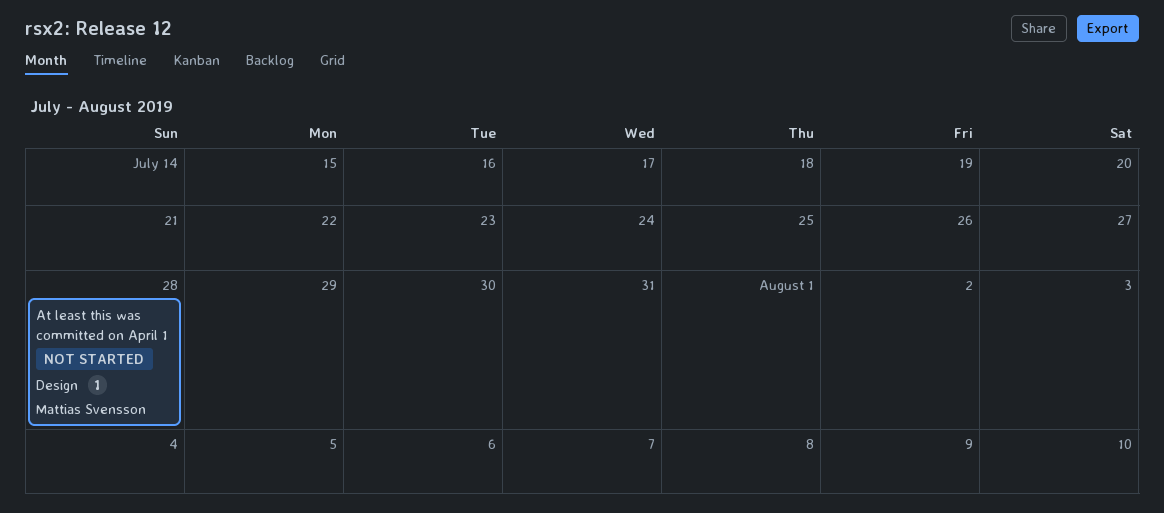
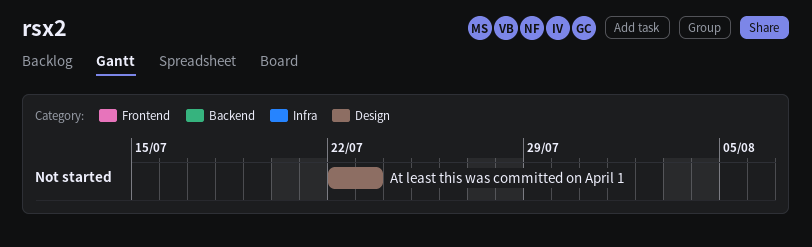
At least this was committed on April 1, due: Jul 28 -> Jul 23

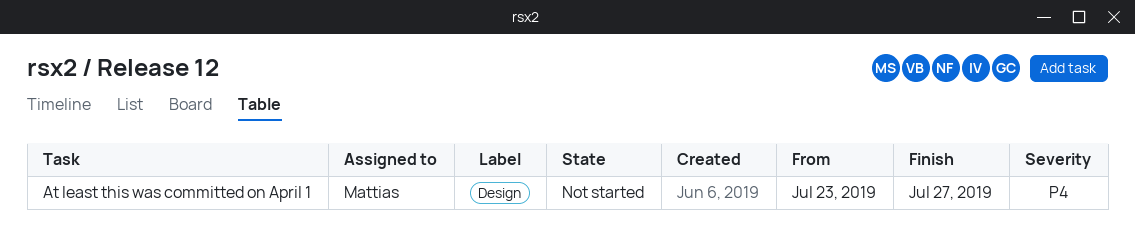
At least this was committed on April 1, start: Jul 22 -> Jul 23
At least this was committed on April 1, due: Jul 23 -> Jul 27

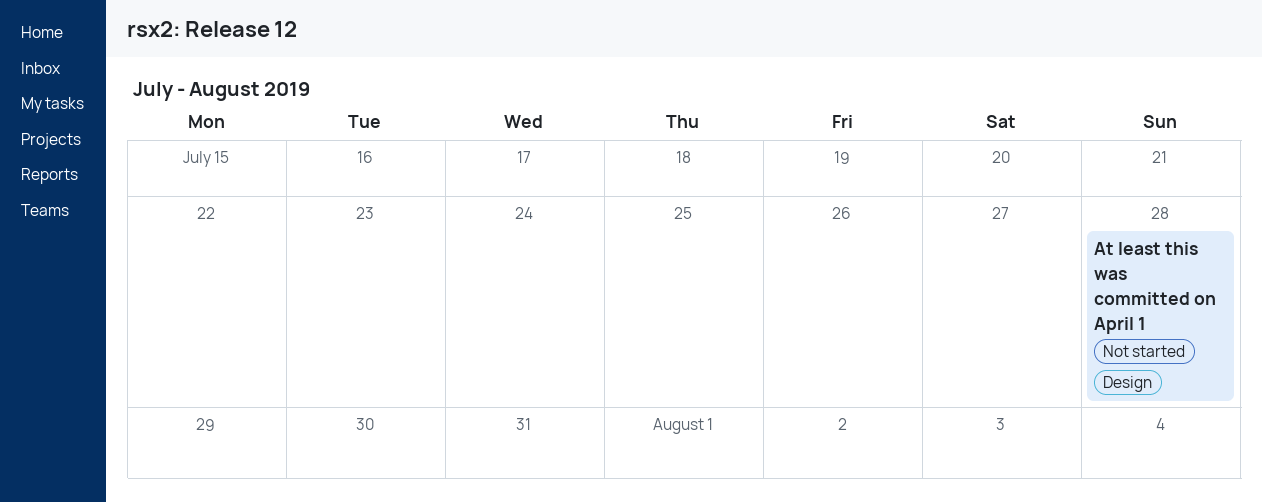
At least this was committed on April 1, due: Jul 27 -> Jul 28

